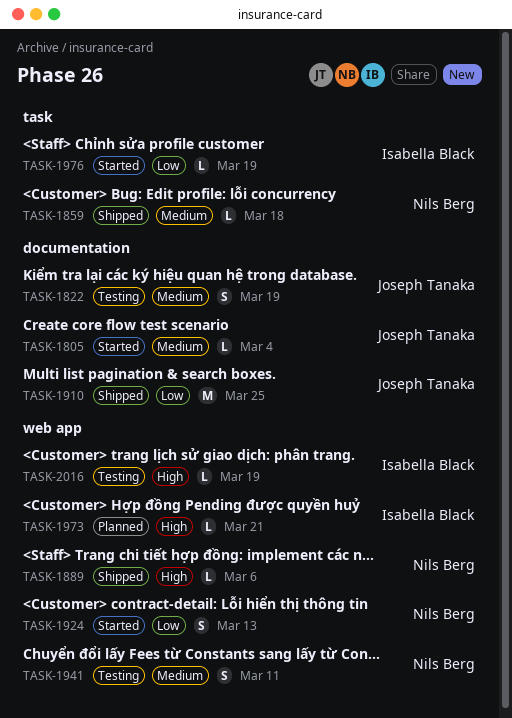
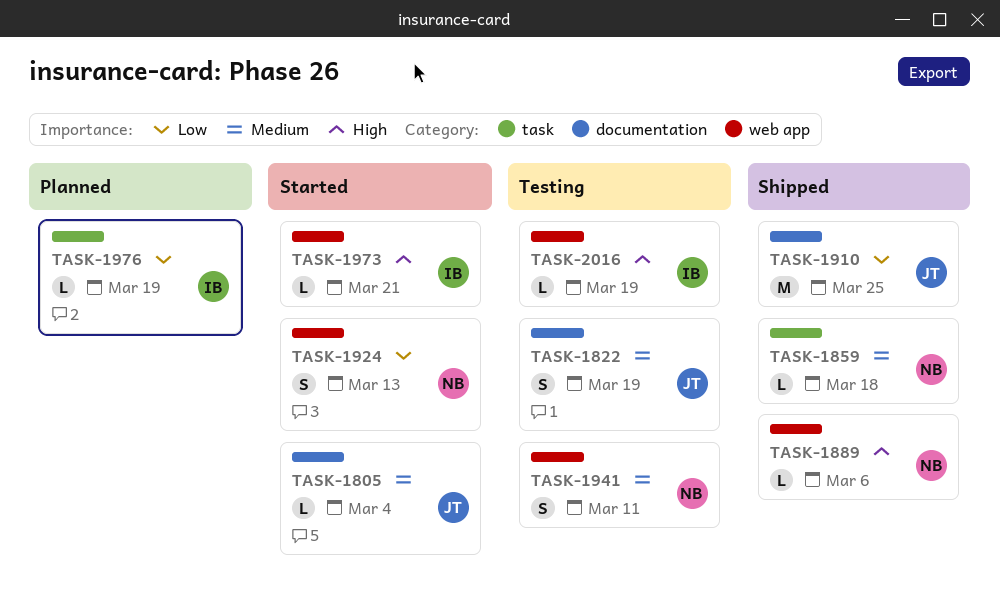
TASK-1973, status: Planned -> Started
TASK-1976, status: Started -> Planned

